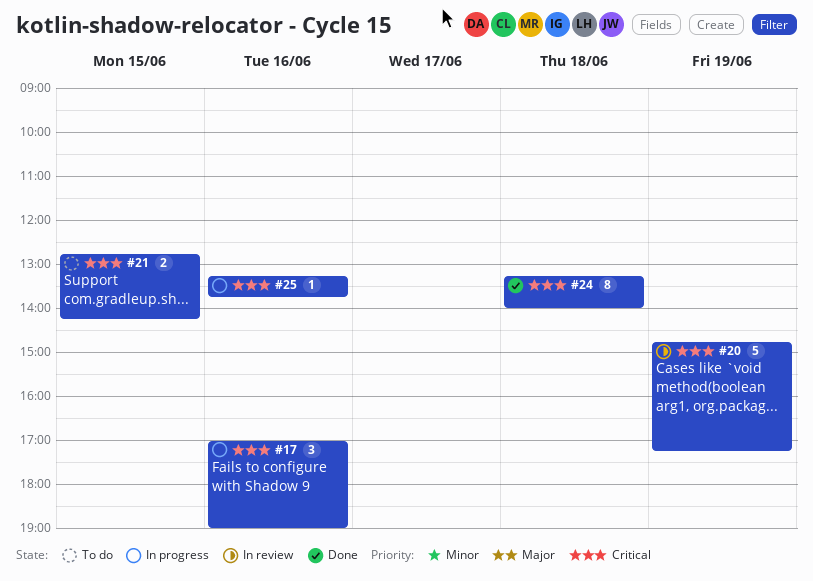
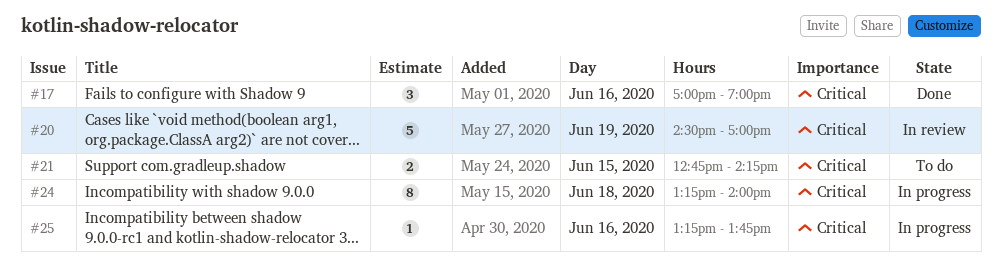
#17, status: In progress -> Done
#20, begins: 14:45 -> 14:30
#20, ends: 17:15 -> 17:00
#24, status: Done -> In progress

